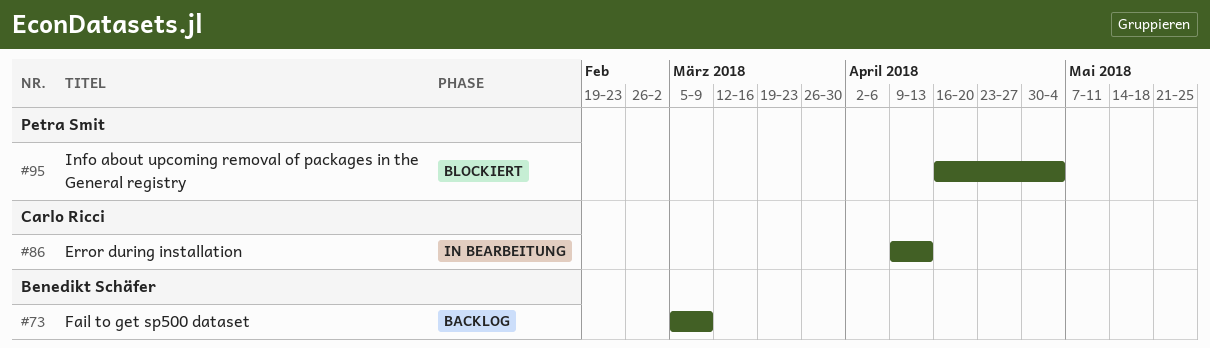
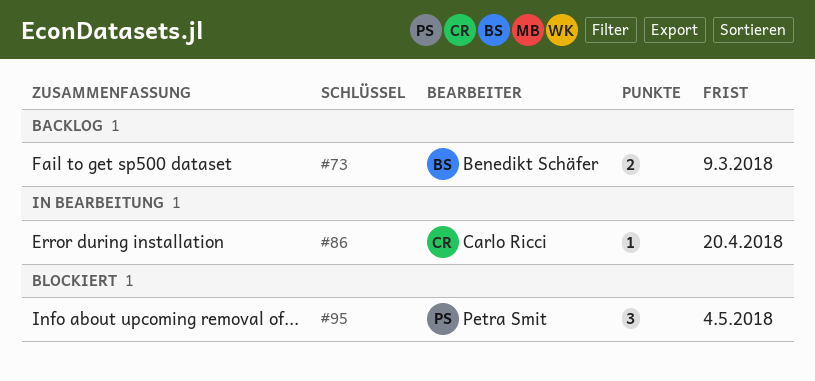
#86, due: Apr 13 -> Apr 20

